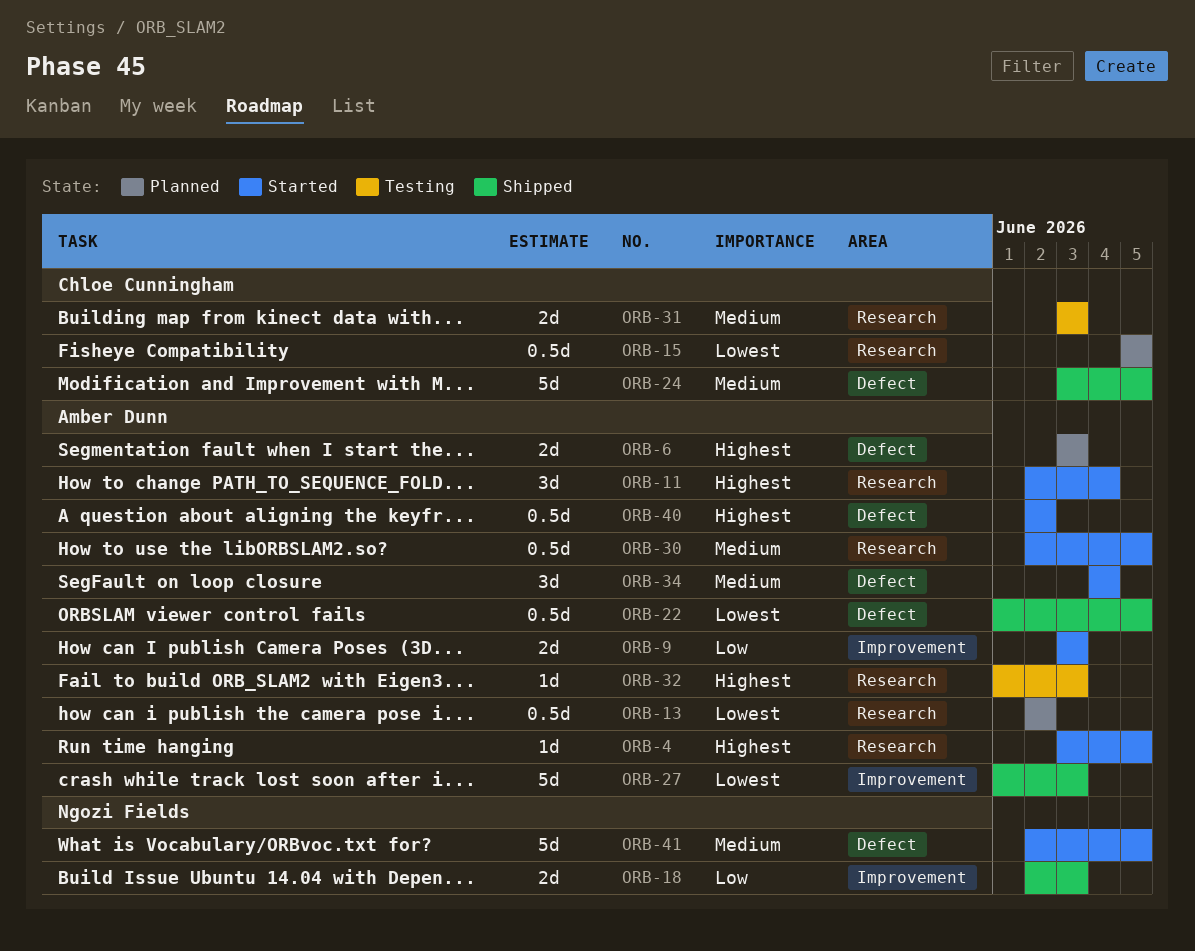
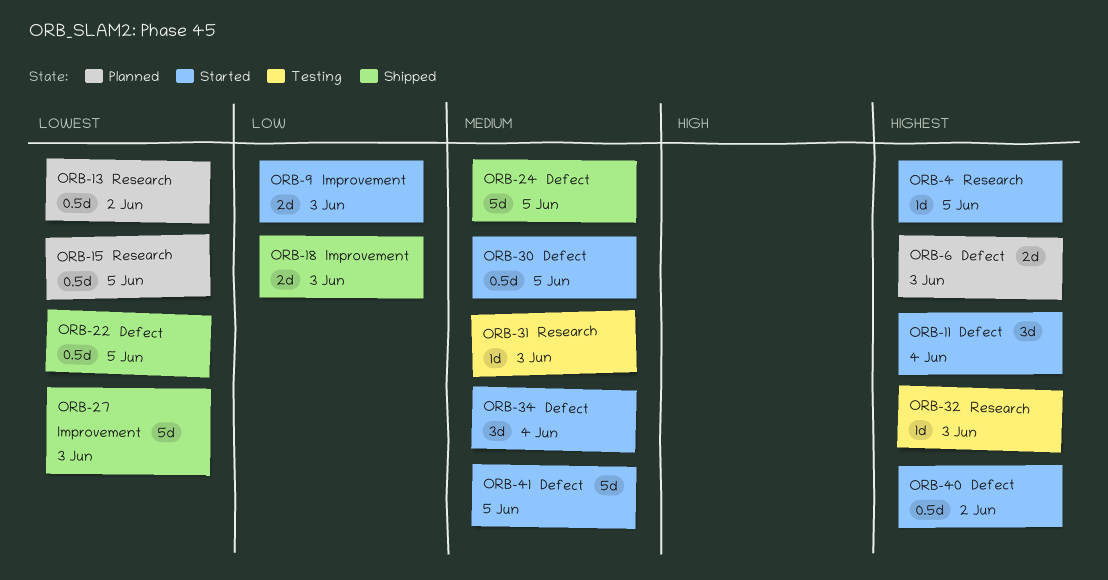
ORB-11, label: Research -> Defect
ORB-30, label: Research -> Defect
ORB-31, estimate: 2d -> 1d

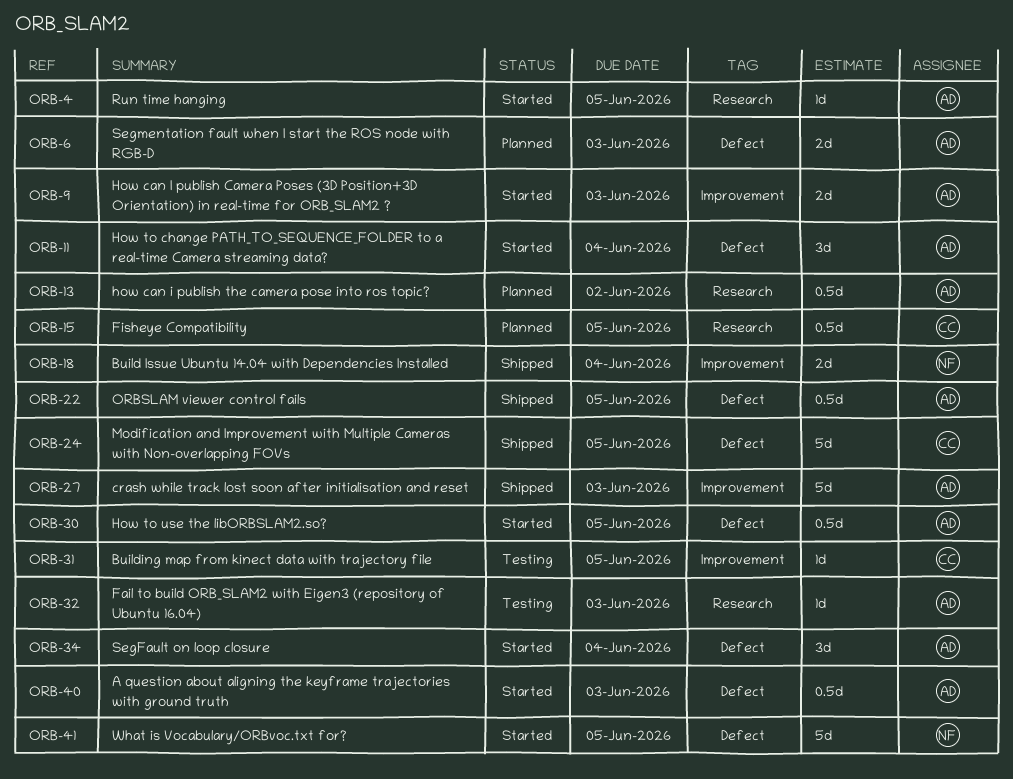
ORB-18, due: Jun 3 -> Jun 4
ORB-31, label: Research -> Improvement
ORB-31, due: Jun 3 -> Jun 5
ORB-40, due: Jun 2 -> Jun 3

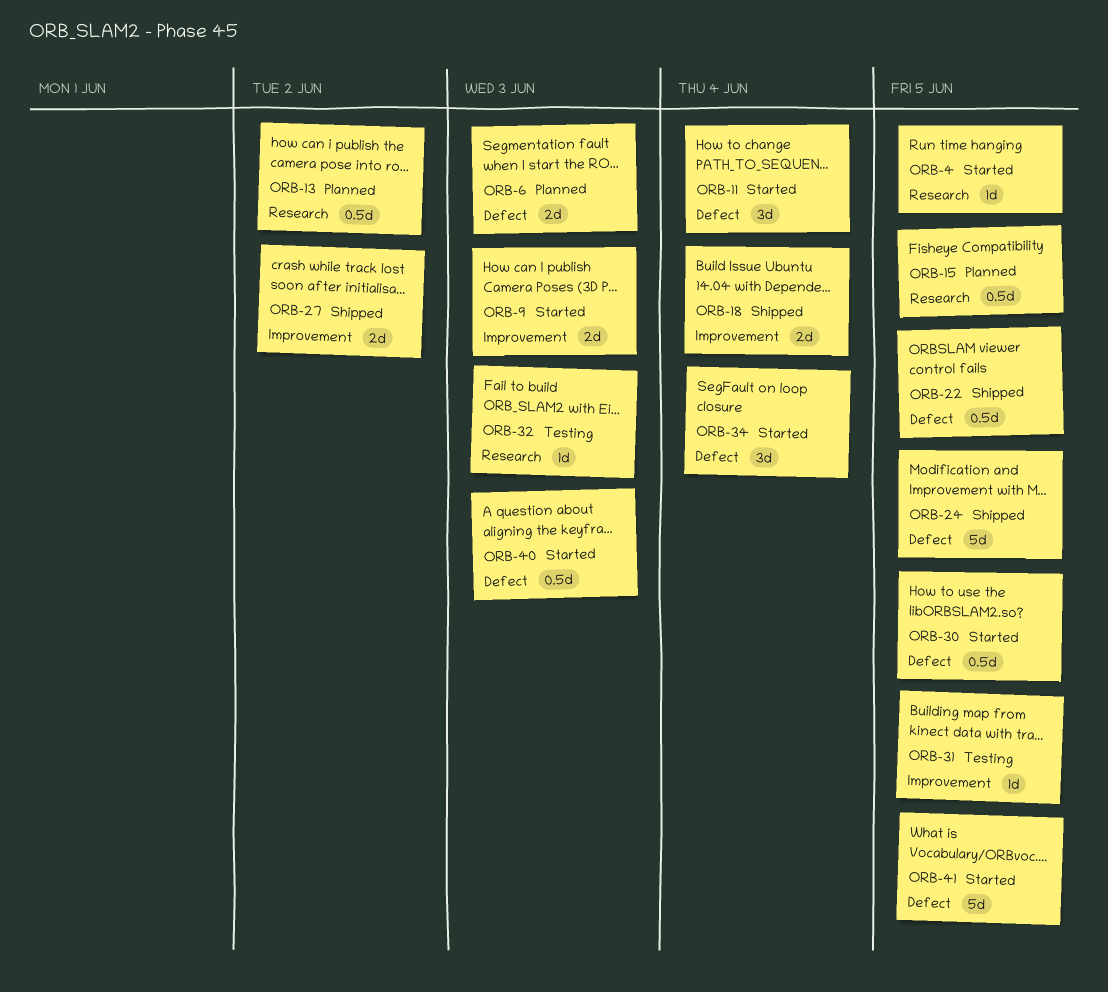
ORB-27, estimate: 5d -> 2d
ORB-27, due: Jun 3 -> Jun 2

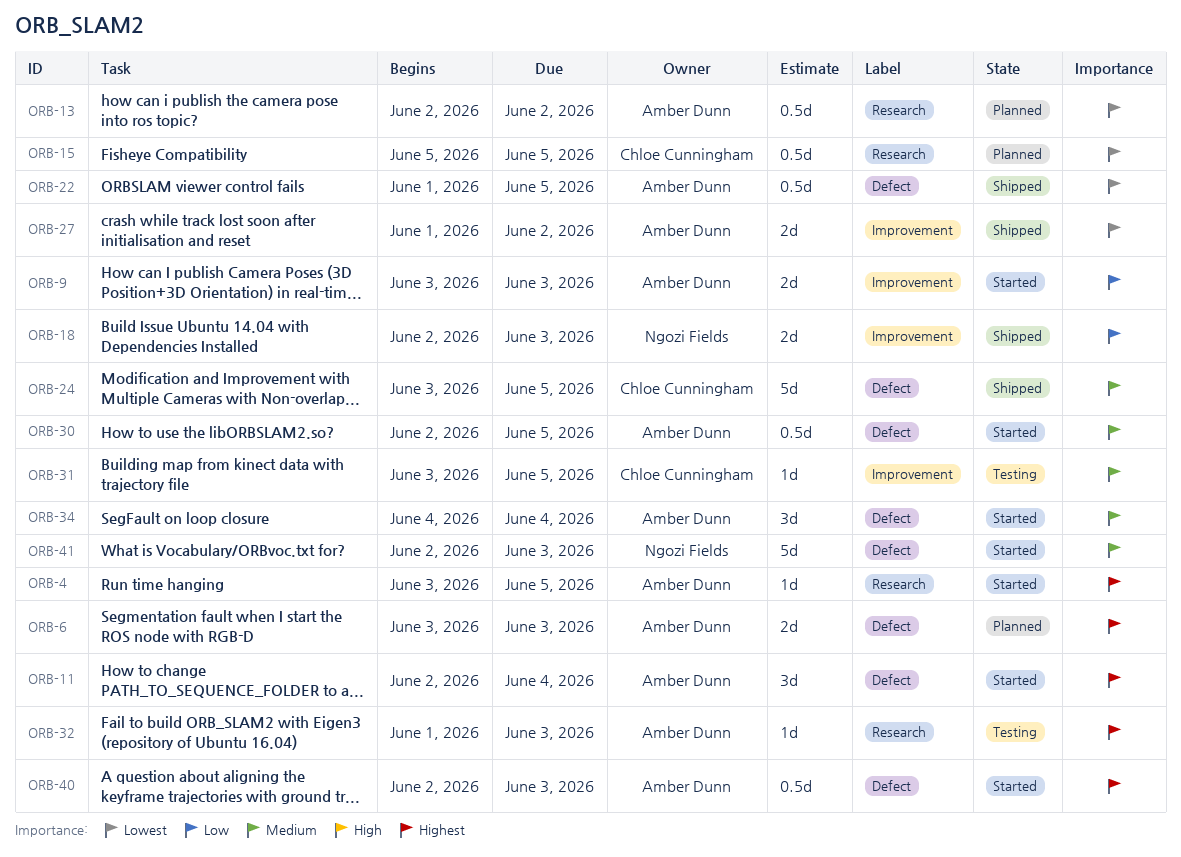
ORB-18, due: Jun 4 -> Jun 3
ORB-41, due: Jun 5 -> Jun 3

